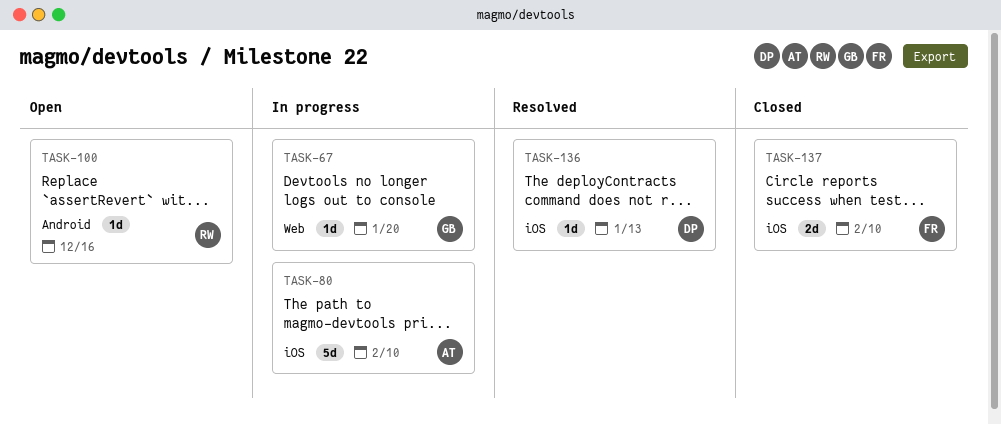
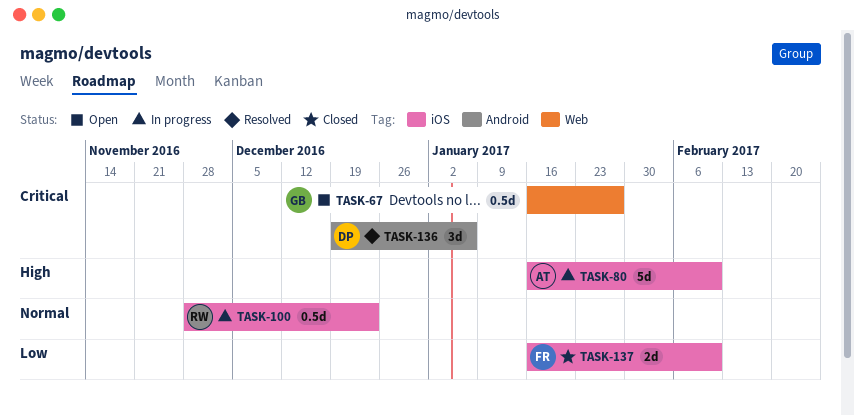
TASK-67, status: In progress -> Open
TASK-67, estimate: 1d -> 0.5d
TASK-67, due: Jan 20 -> Jan 27
TASK-100, status: Open -> In progress
TASK-100, label: Android -> iOS
TASK-100, estimate: 1d -> 0.5d
TASK-100, due: Dec 16 -> Dec 23
TASK-136, label: iOS -> Android
TASK-136, estimate: 1d -> 3d
TASK-136, due: Jan 13 -> Jan 6

